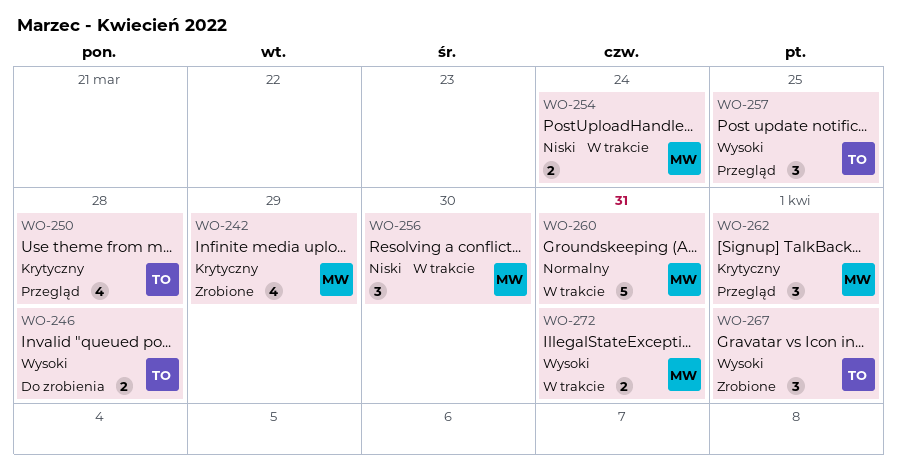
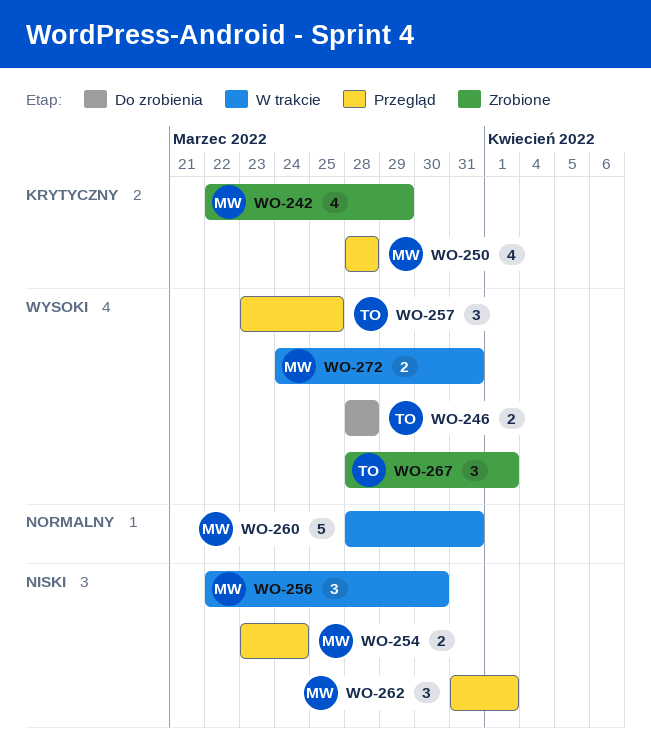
WO-250, owner: TO -> MW
WO-254, status: W trakcie -> Przegląd
WO-262, priority: Krytyczny -> Niski

